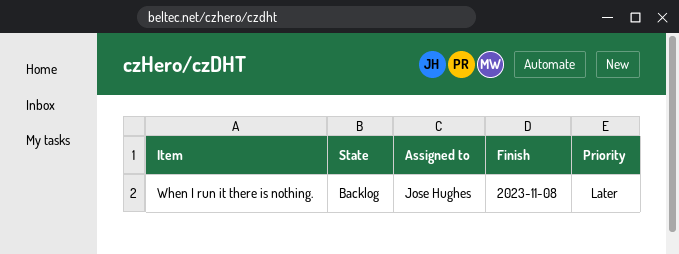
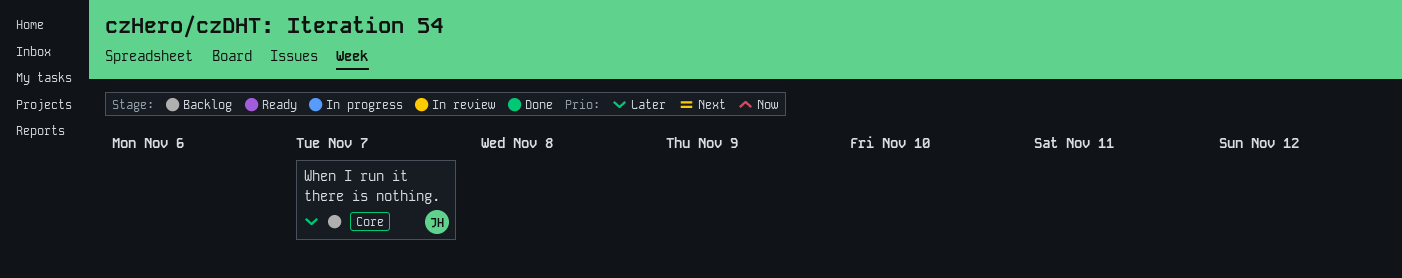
When I run it there is nothing., due: Nov 8 -> Nov 7

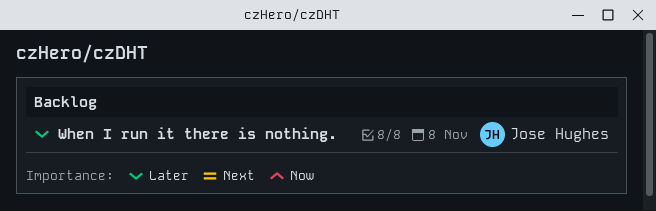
When I run it there is nothing., due: Nov 7 -> Nov 8

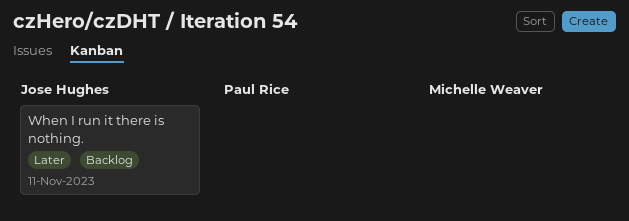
When I run it there is nothing., due: Nov 8 -> Nov 11

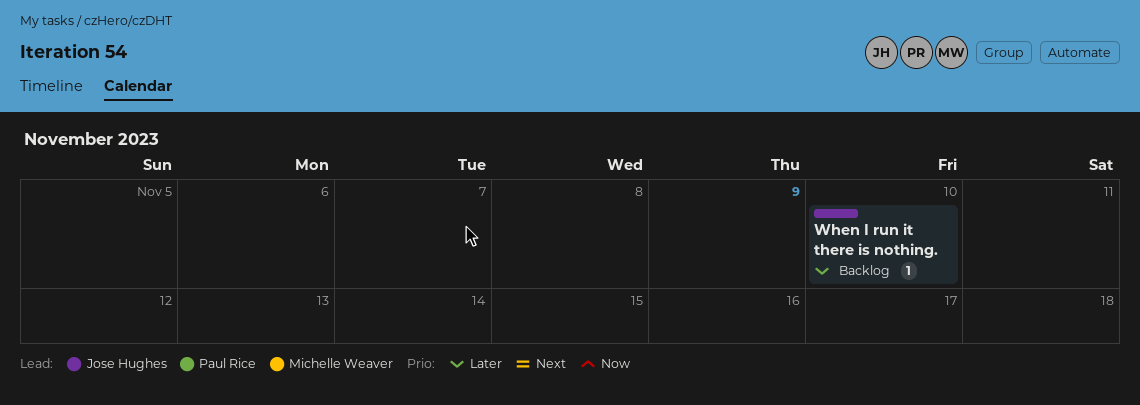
When I run it there is nothing., due: Nov 11 -> Nov 10

